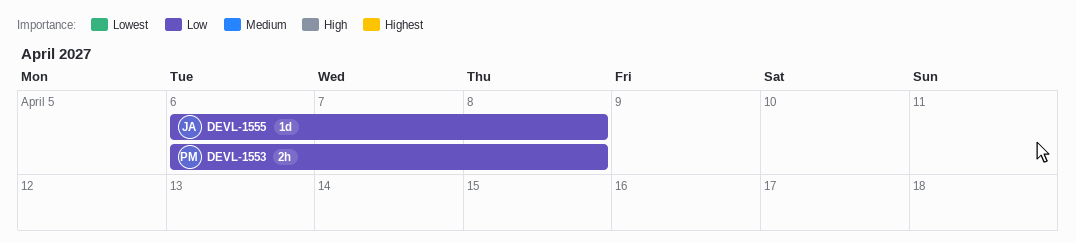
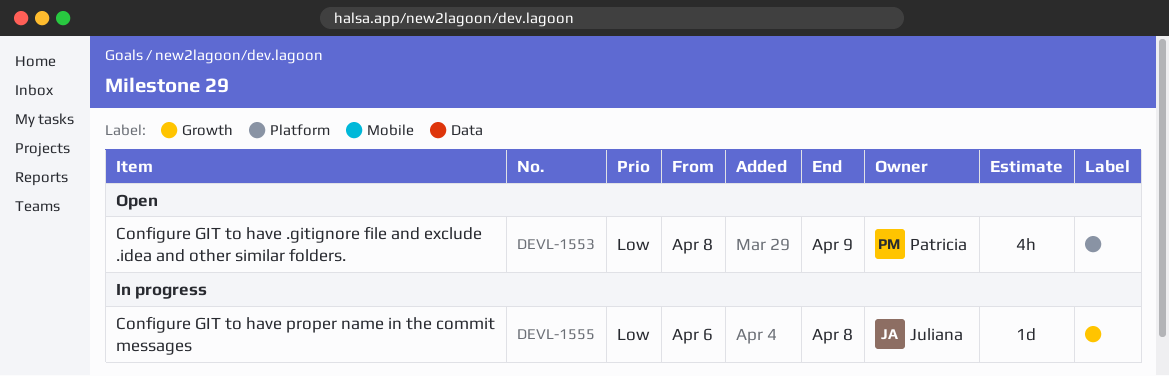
DEVL-1553, estimate: 2h -> 4h
DEVL-1553, start: Apr 6 -> Apr 8
DEVL-1553, due: Apr 8 -> Apr 9

